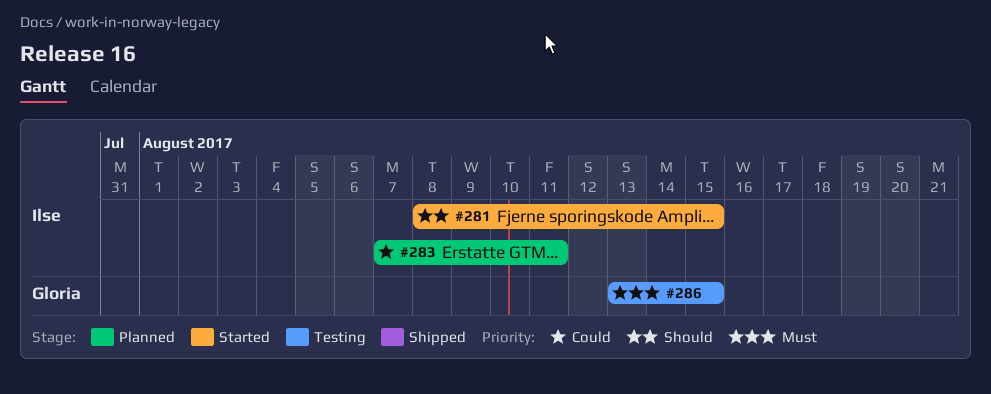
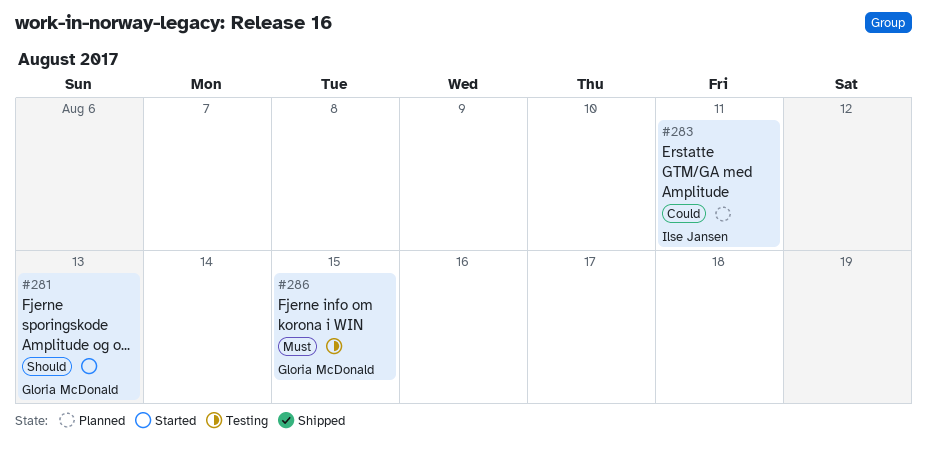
#281, owner: Ilse Jansen -> Gloria McDonald
#281, due: Aug 15 -> Aug 13

